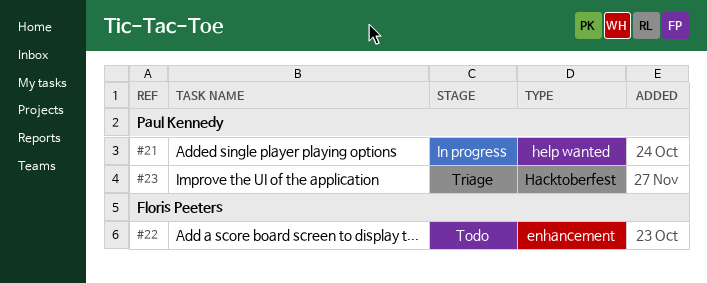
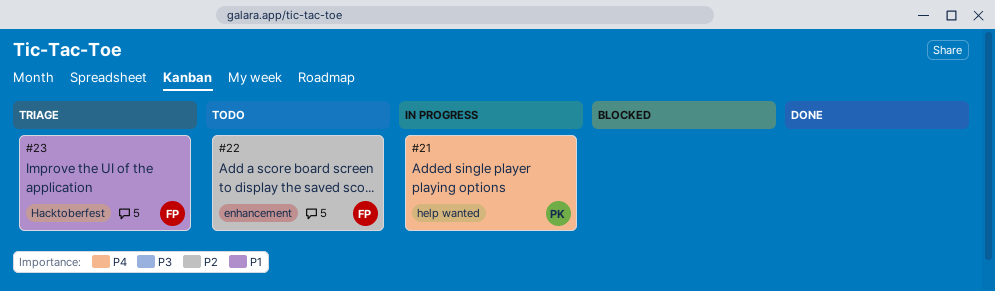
#23, owner: Paul Kennedy -> Floris Peeters

